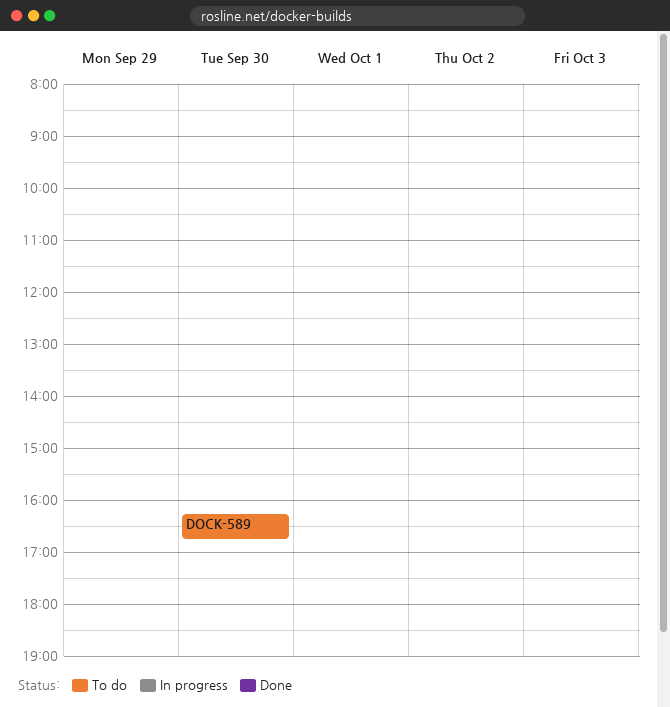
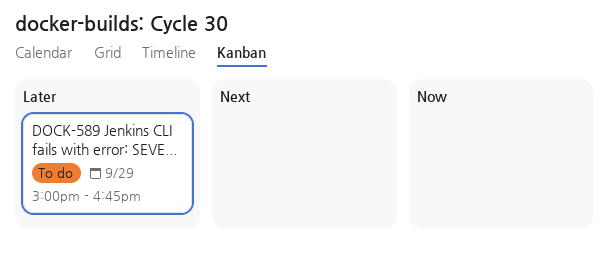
DOCK-589, day: Sep 30 -> Sep 29
DOCK-589, begins: 16:15 -> 15:00

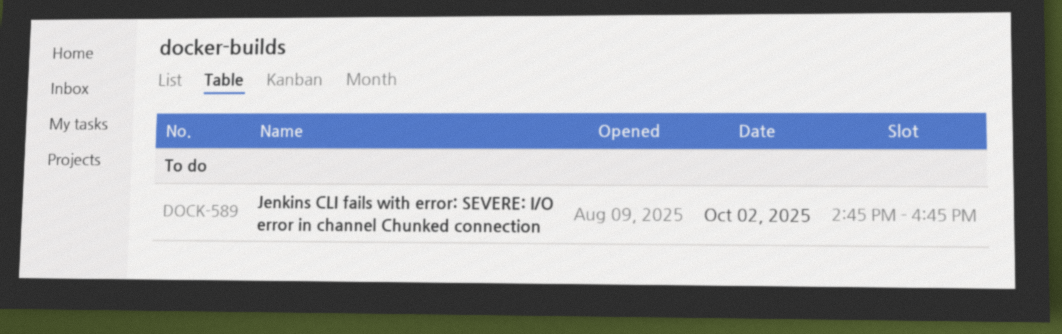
DOCK-589, day: Sep 29 -> Oct 2
DOCK-589, begins: 15:00 -> 14:45

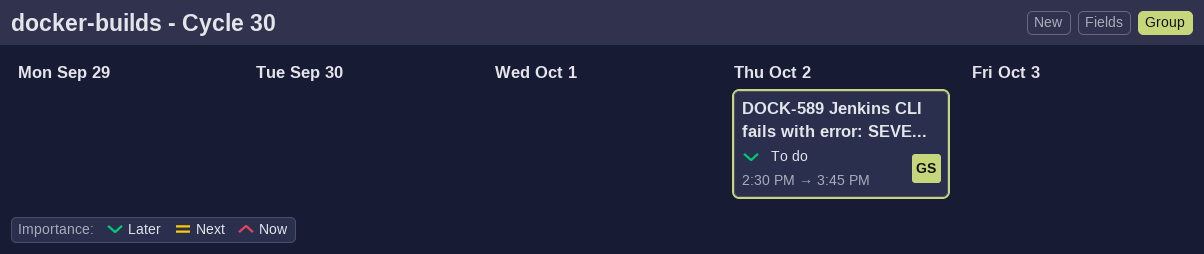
DOCK-589, begins: 14:45 -> 14:30
DOCK-589, ends: 16:45 -> 15:45

